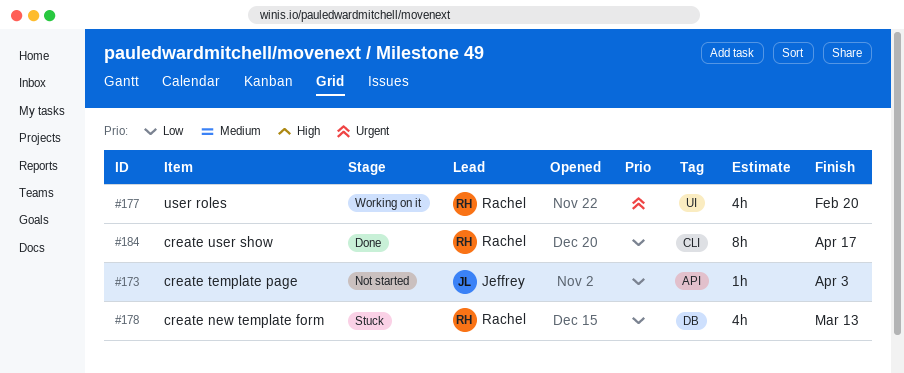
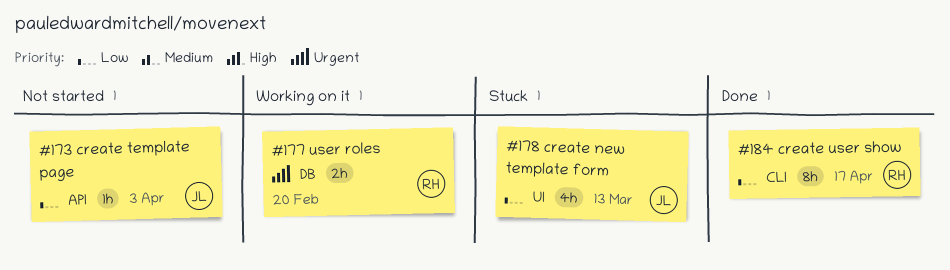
#177, label: UI -> DB
#177, estimate: 4h -> 2h
#178, owner: Rachel -> Jeffrey
#178, label: DB -> UI

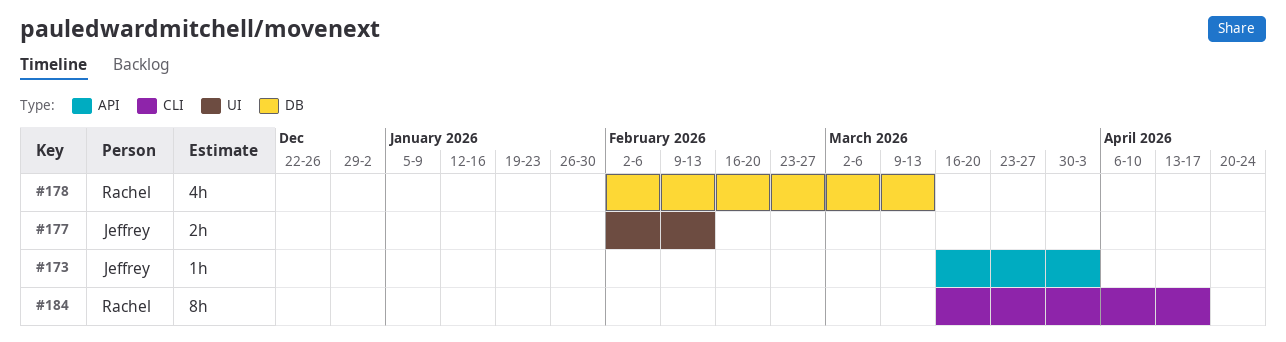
#177, owner: Rachel -> Jeffrey
#177, label: DB -> UI
#177, due: Feb 20 -> Feb 13
#178, owner: Jeffrey -> Rachel
#178, label: UI -> DB

